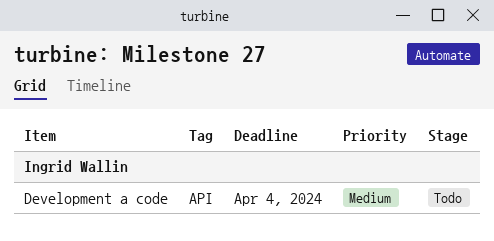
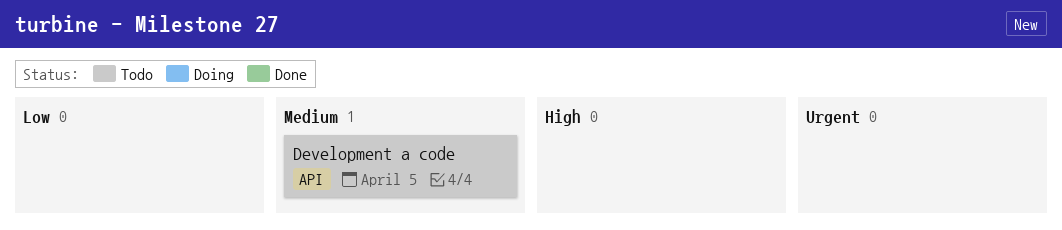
Development a code, due: Apr 4 -> Apr 5

